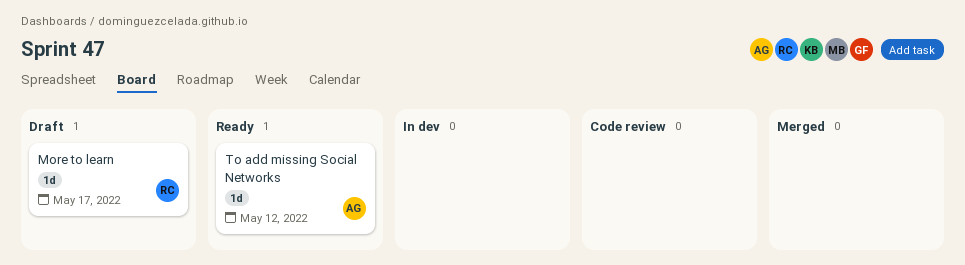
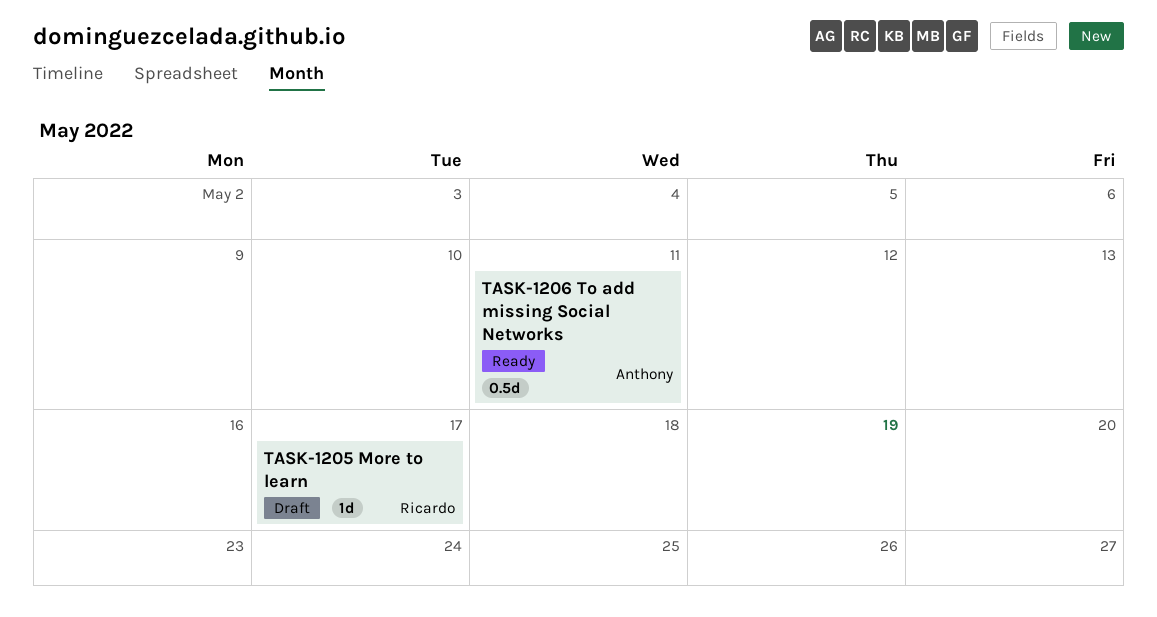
To add missing Social Networks, estimate: 1d -> 0.5d
To add missing Social Networks, due: May 12 -> May 11

